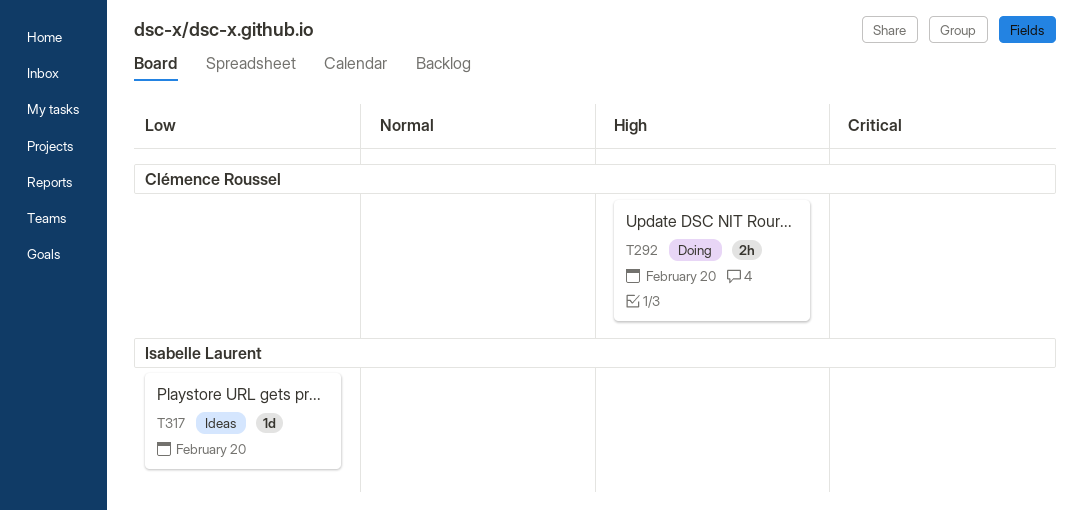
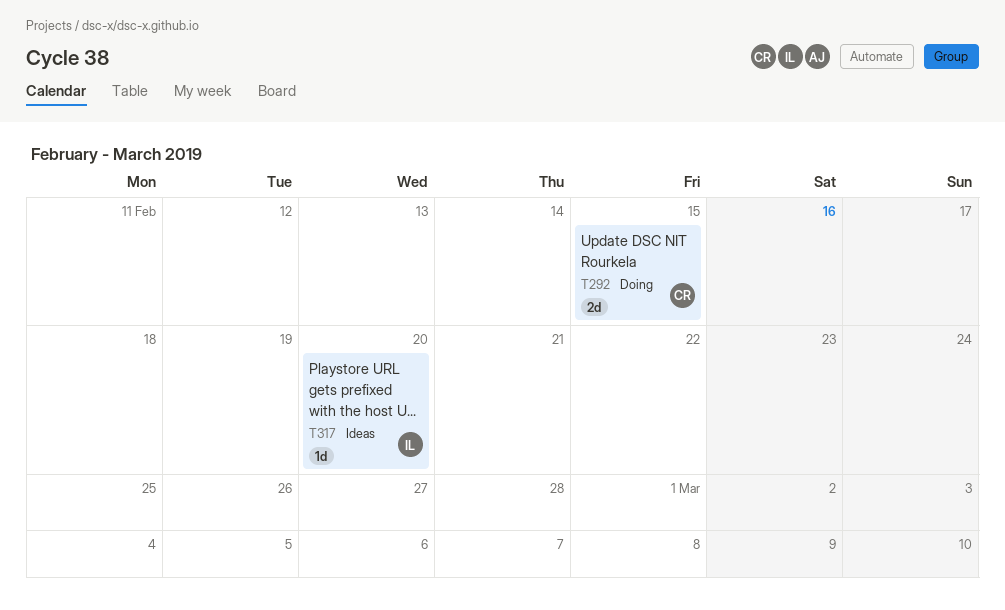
T292, estimate: 2h -> 2d
T292, due: Feb 20 -> Feb 15

